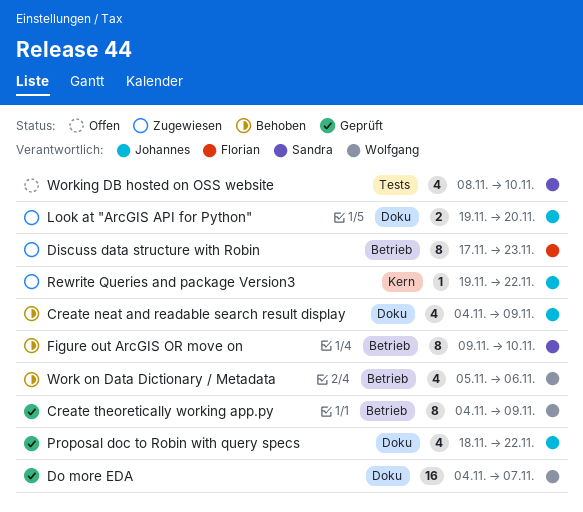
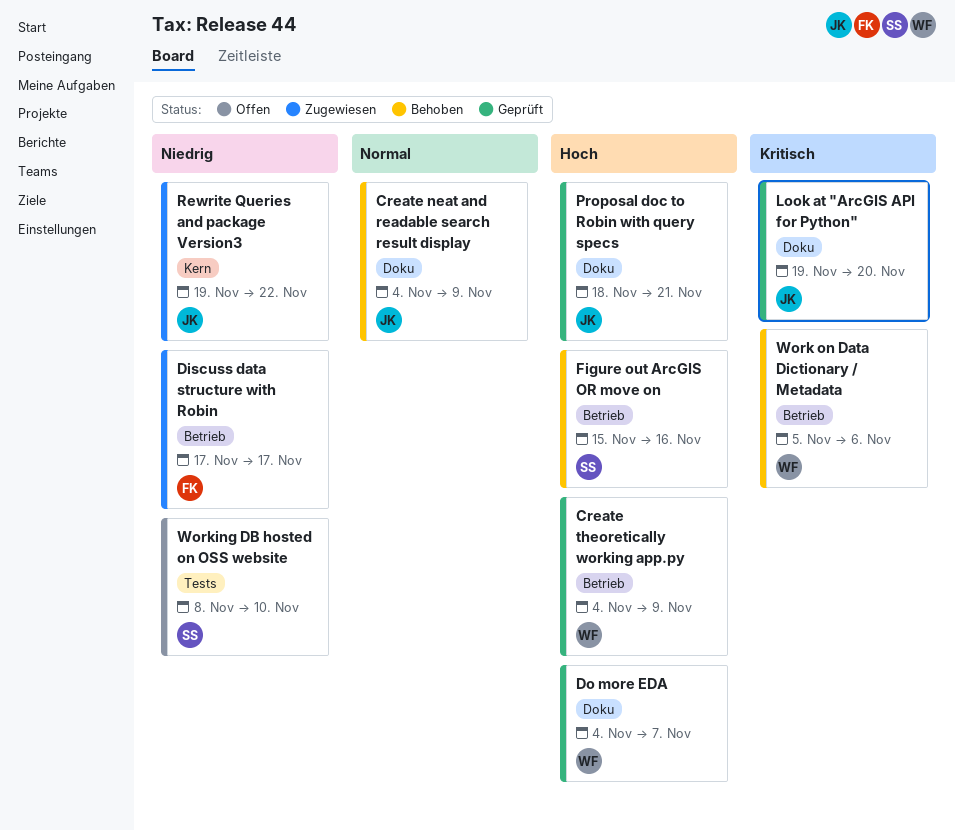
Discuss data structure with Robin, due: Nov 23 -> Nov 17
Figure out ArcGIS OR move on, start: Nov 9 -> Nov 15
Figure out ArcGIS OR move on, due: Nov 10 -> Nov 16
Look at "ArcGIS API for Python", status: Zugewiesen -> Geprüft
Proposal doc to Robin with query specs, due: Nov 22 -> Nov 21

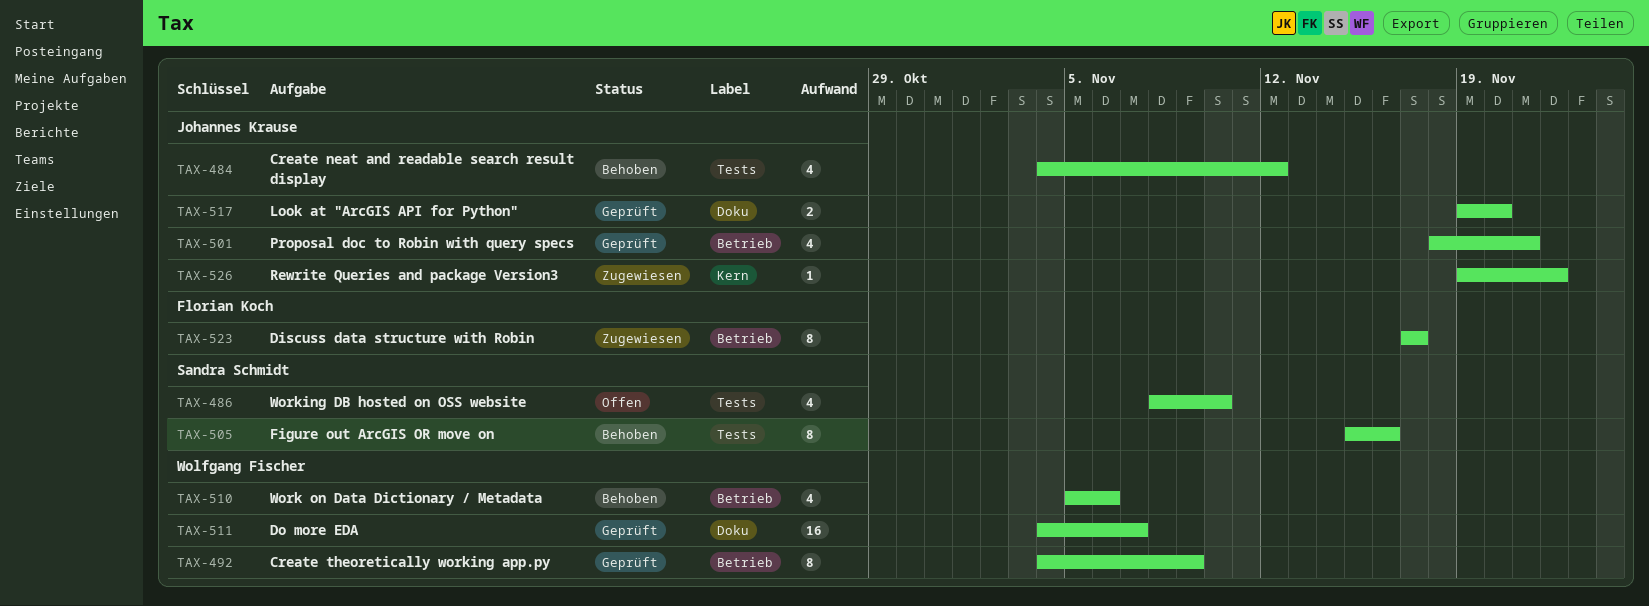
Create neat and readable search result display, label: Doku -> Tests
Create neat and readable search result display, due: Nov 9 -> Nov 12
Figure out ArcGIS OR move on, label: Betrieb -> Tests
Proposal doc to Robin with query specs, label: Doku -> Betrieb

